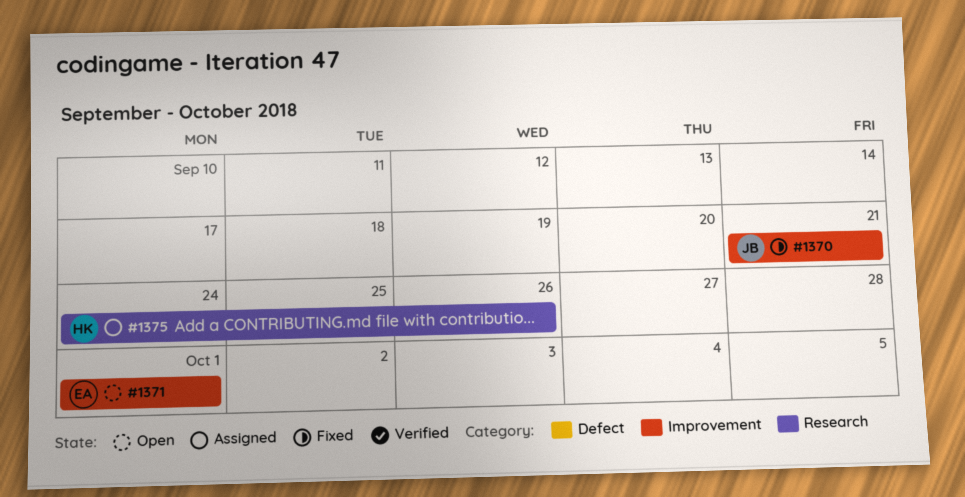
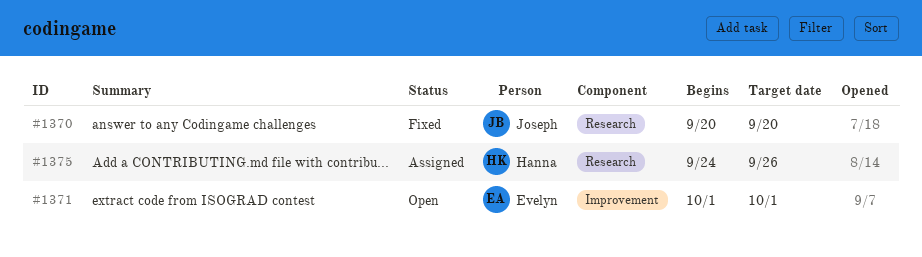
#1370, label: Improvement -> Research
#1370, start: Sep 21 -> Sep 20
#1370, due: Sep 21 -> Sep 20

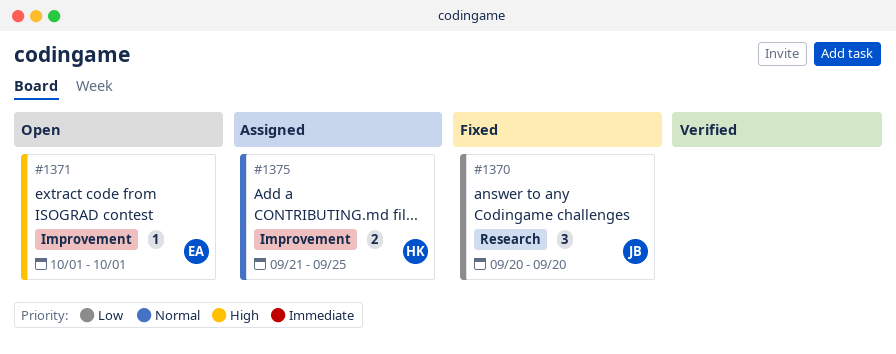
#1375, label: Research -> Improvement
#1375, start: Sep 24 -> Sep 21
#1375, due: Sep 26 -> Sep 25

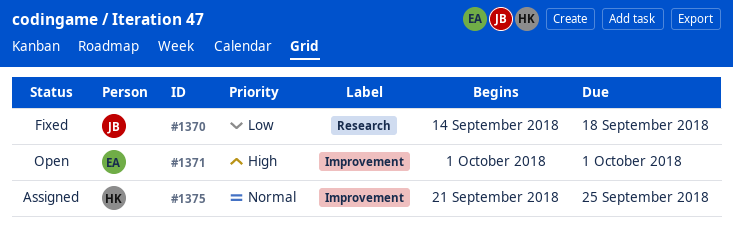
#1370, start: Sep 20 -> Sep 14
#1370, due: Sep 20 -> Sep 18

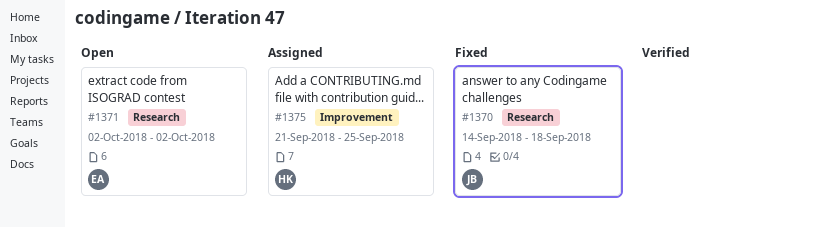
#1371, label: Improvement -> Research
#1371, start: Oct 1 -> Oct 2
#1371, due: Oct 1 -> Oct 2

